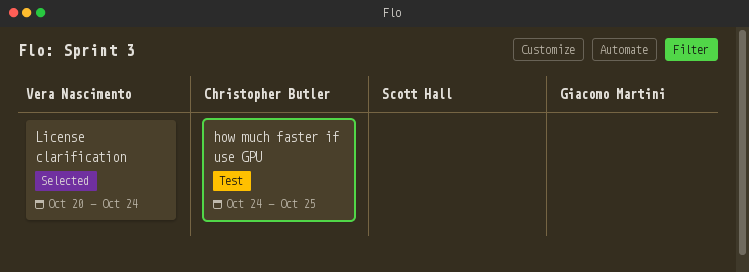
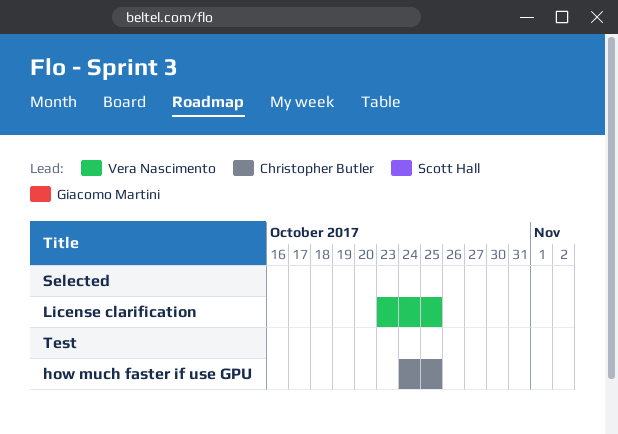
License clarification, start: Oct 20 -> Oct 23
License clarification, due: Oct 24 -> Oct 25

